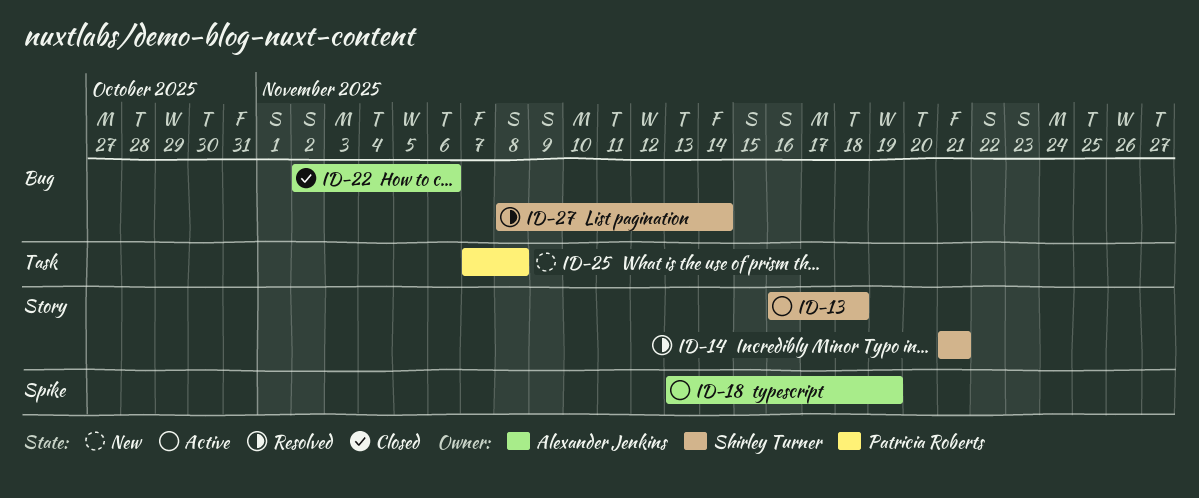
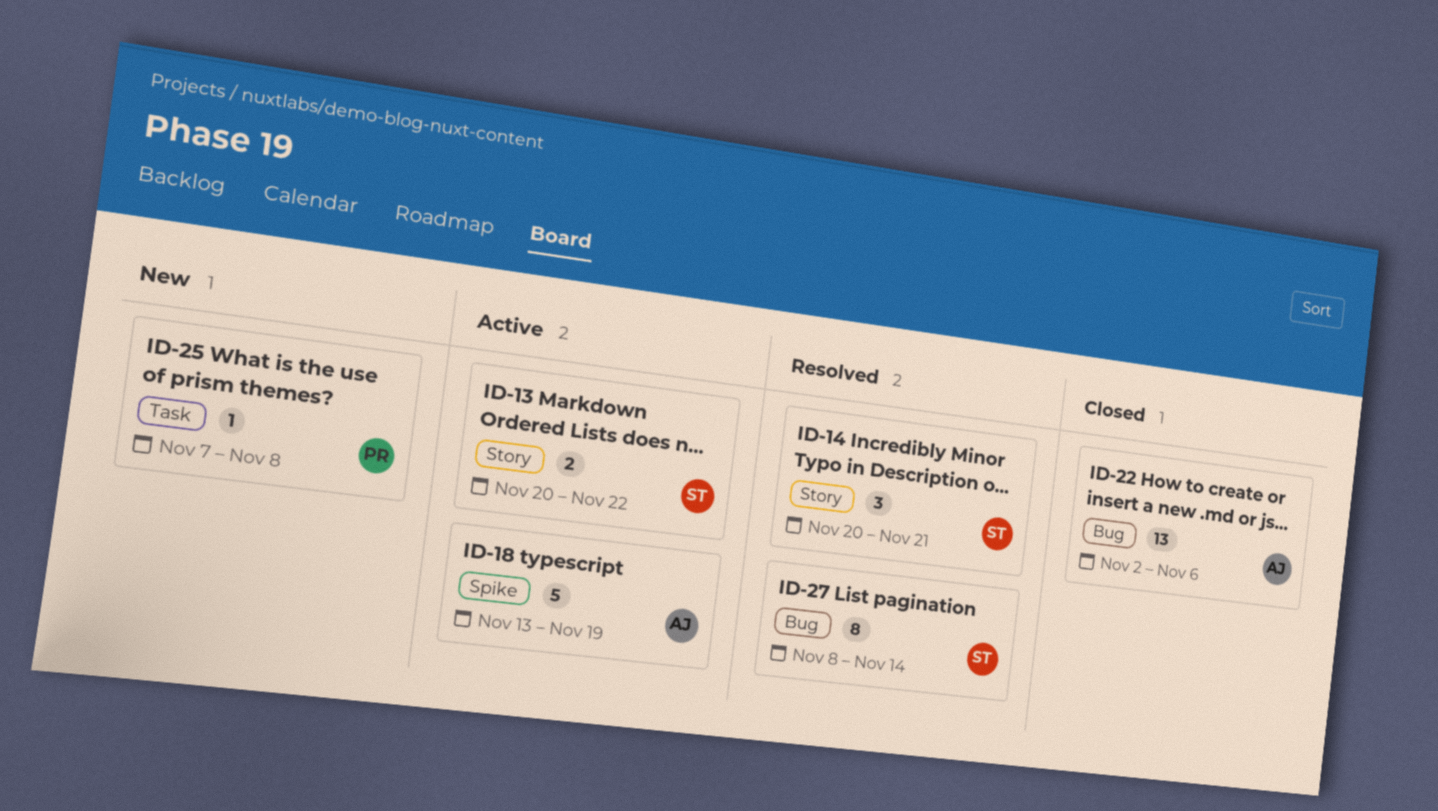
ID-13, start: Nov 16 -> Nov 20
ID-13, due: Nov 18 -> Nov 22
ID-14, start: Nov 21 -> Nov 20

